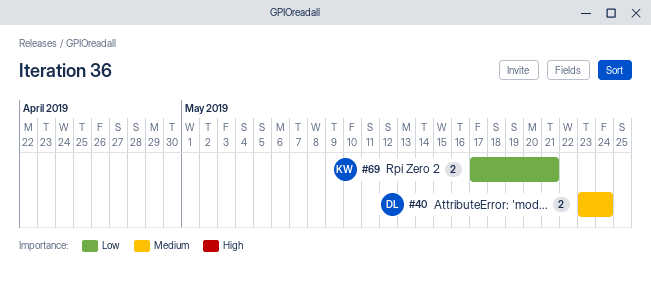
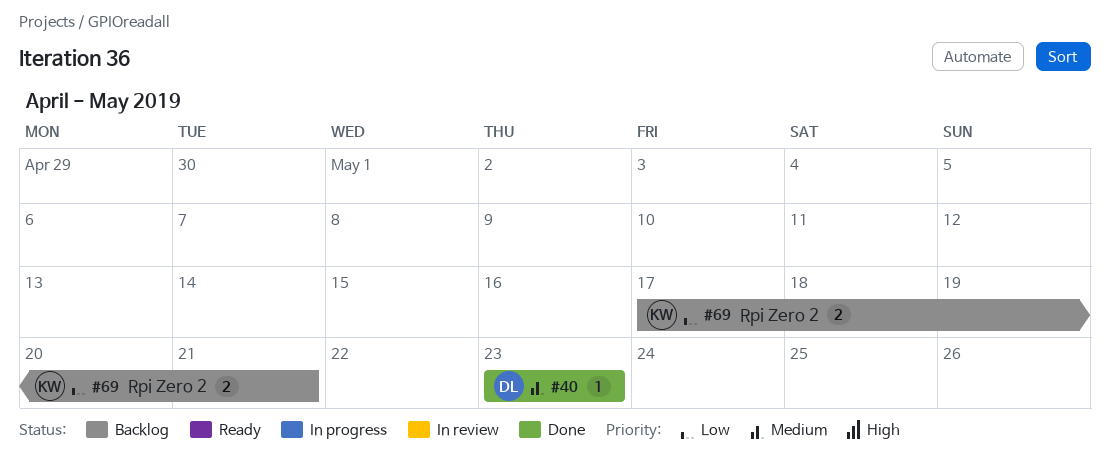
#40, estimate: 2 -> 1
#40, due: May 24 -> May 23

